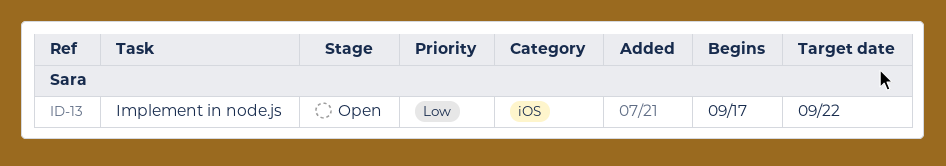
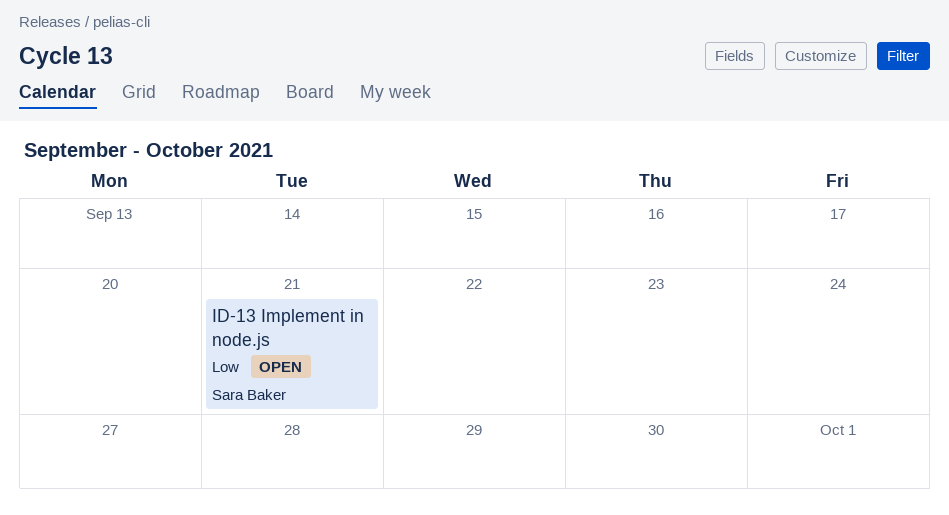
ID-13, due: Sep 22 -> Sep 21

